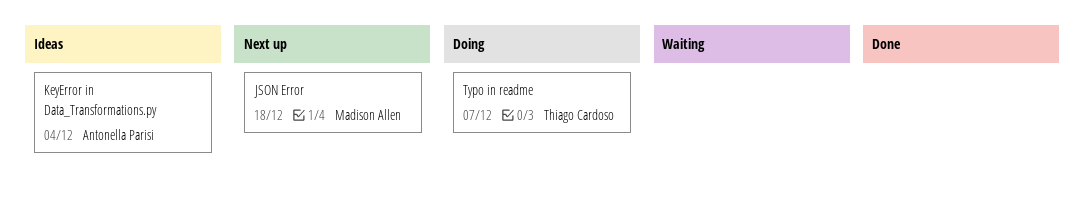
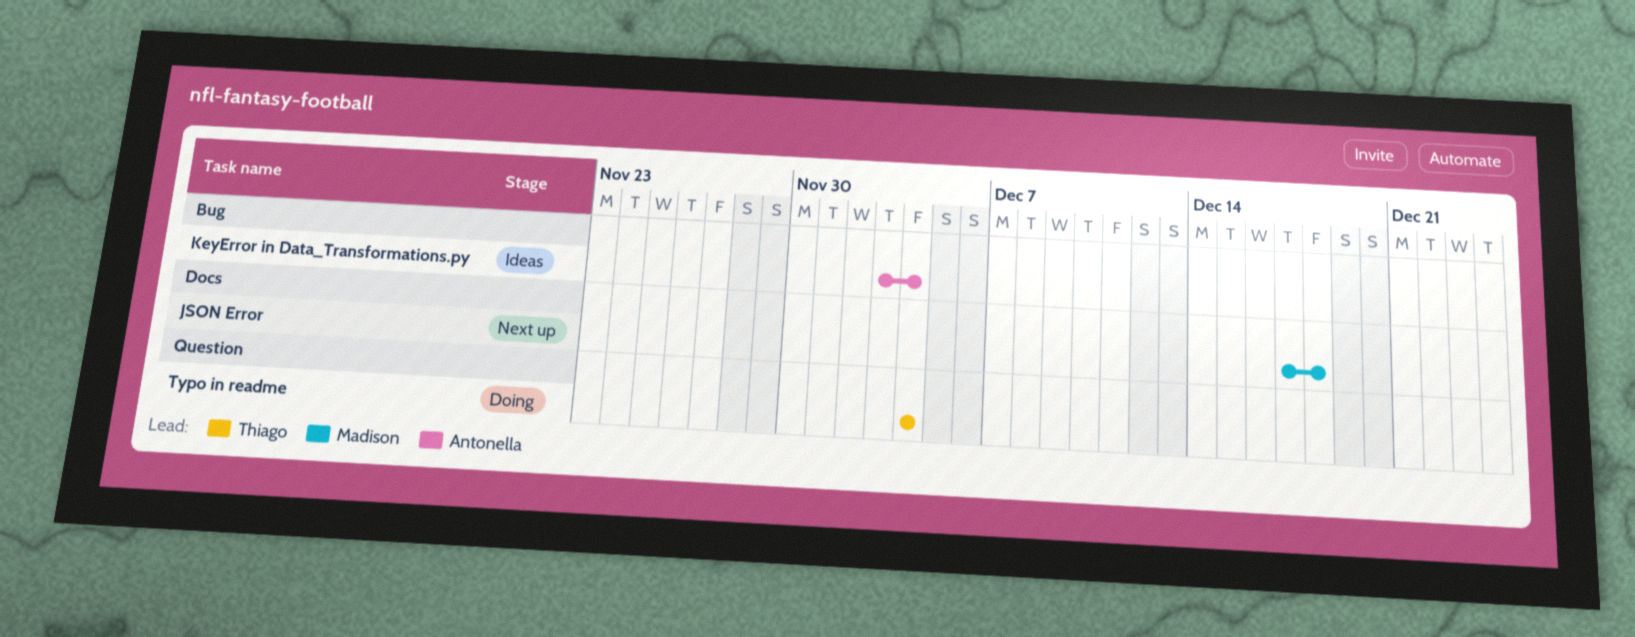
Typo in readme, due: Dec 7 -> Dec 4

